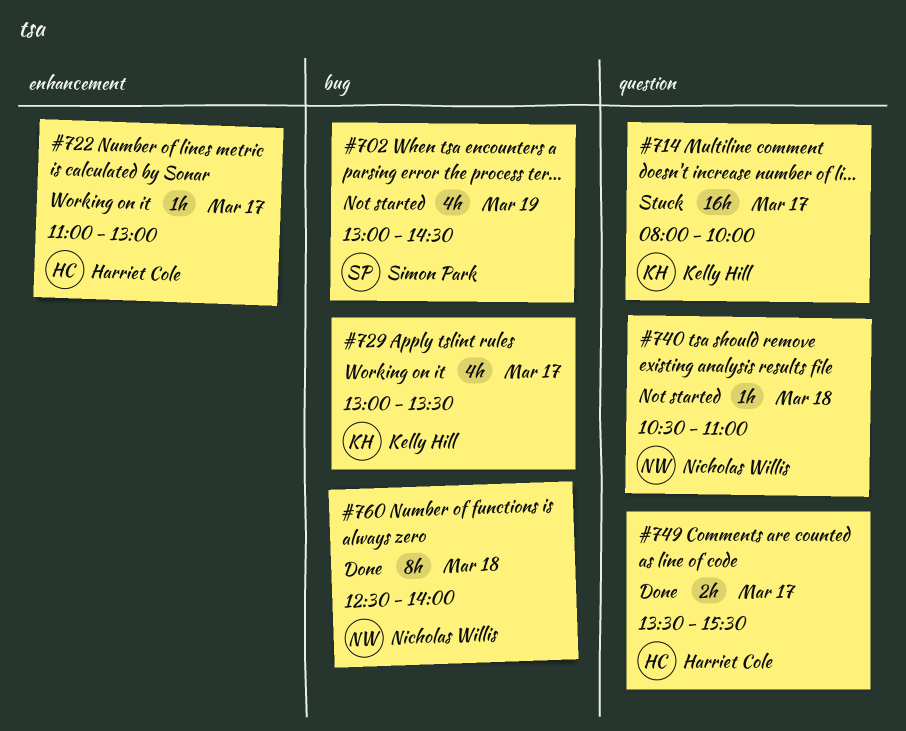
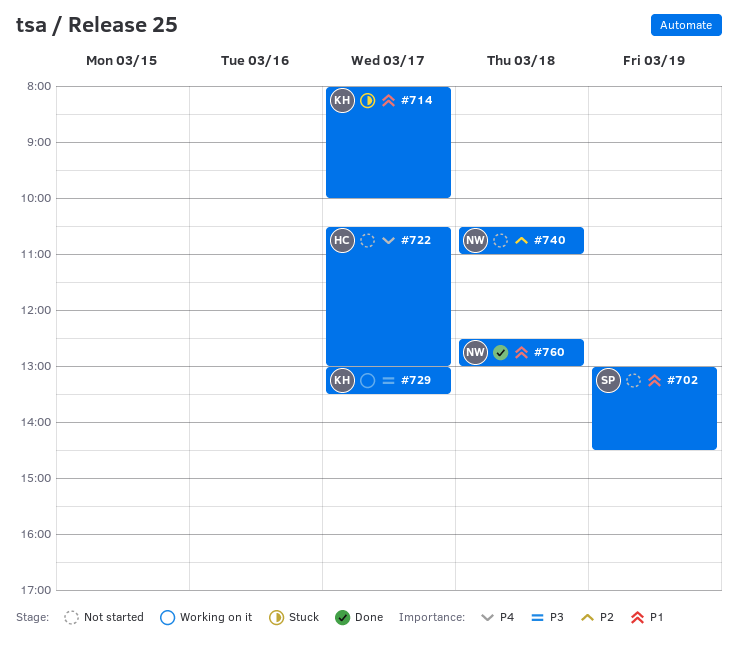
#722, status: Working on it -> Not started
#722, begins: 11:00 -> 10:30
#749: present -> none
#760, ends: 14:00 -> 13:00

